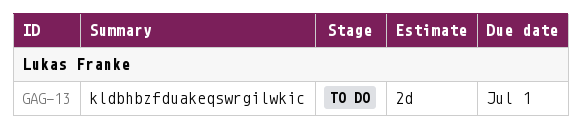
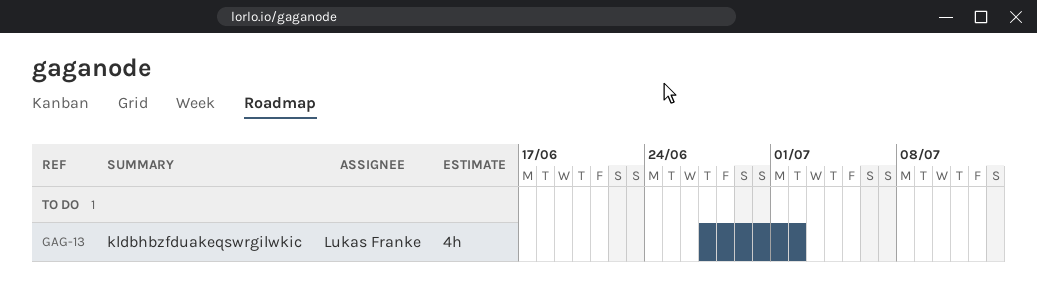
GAG-13, estimate: 2d -> 4h
GAG-13, due: Jul 1 -> Jul 2

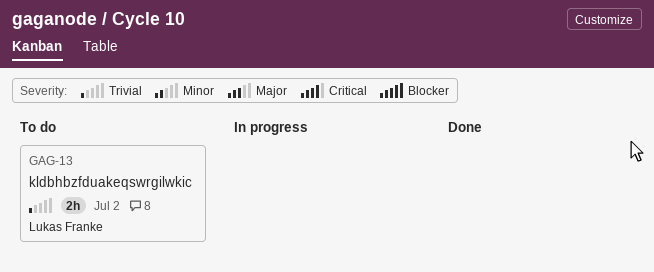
GAG-13, estimate: 4h -> 2h

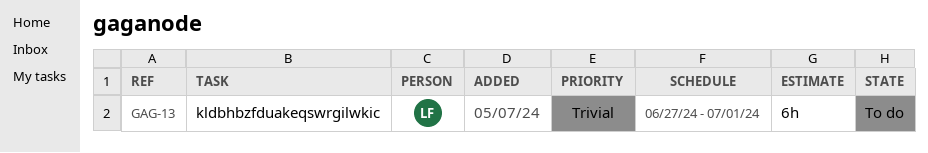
GAG-13, estimate: 2h -> 6h
GAG-13, due: Jul 2 -> Jul 1

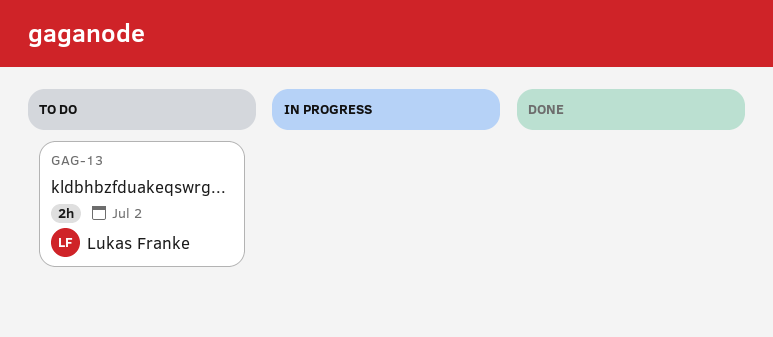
GAG-13, estimate: 6h -> 2h
GAG-13, due: Jul 1 -> Jul 2

